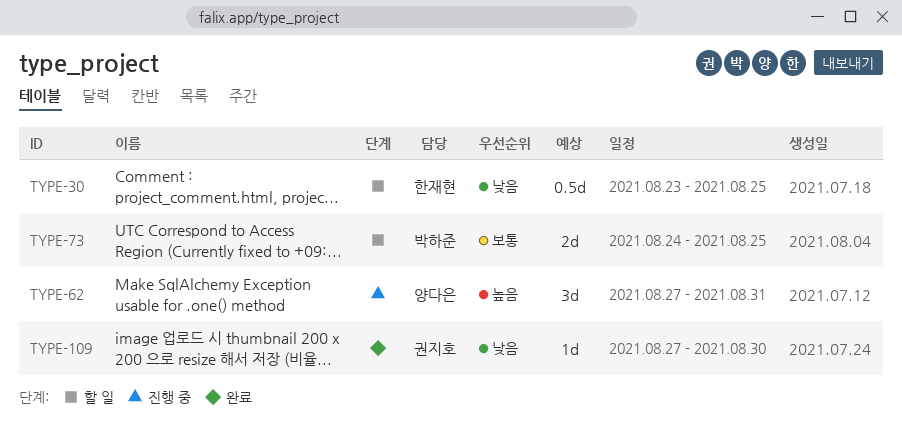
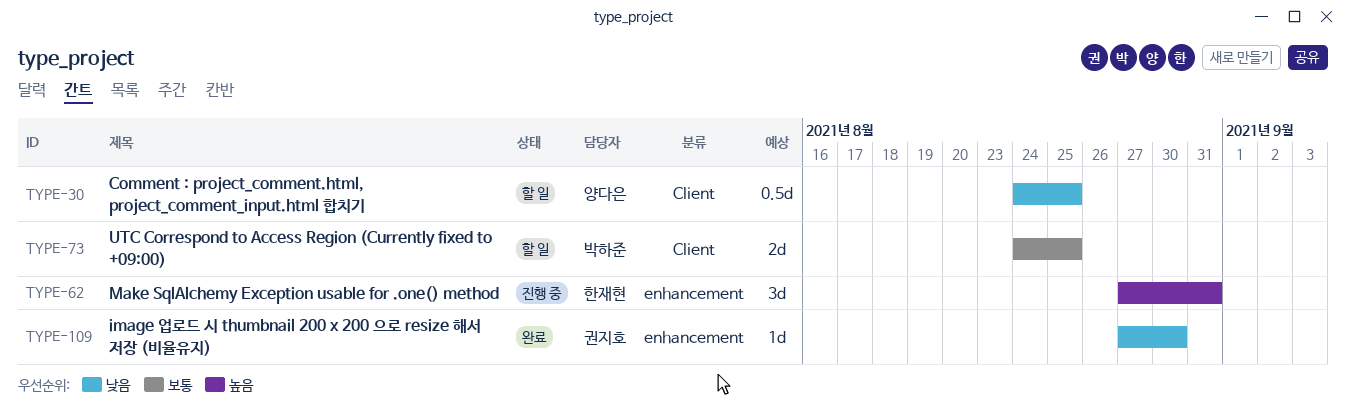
TYPE-30, owner: 한재현 -> 양다은
TYPE-30, start: Aug 23 -> Aug 24
TYPE-62, owner: 양다은 -> 한재현

